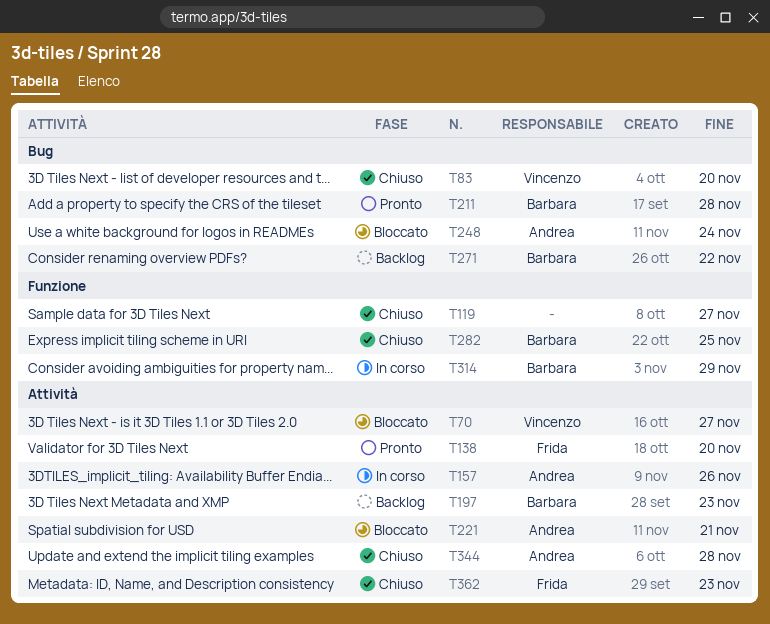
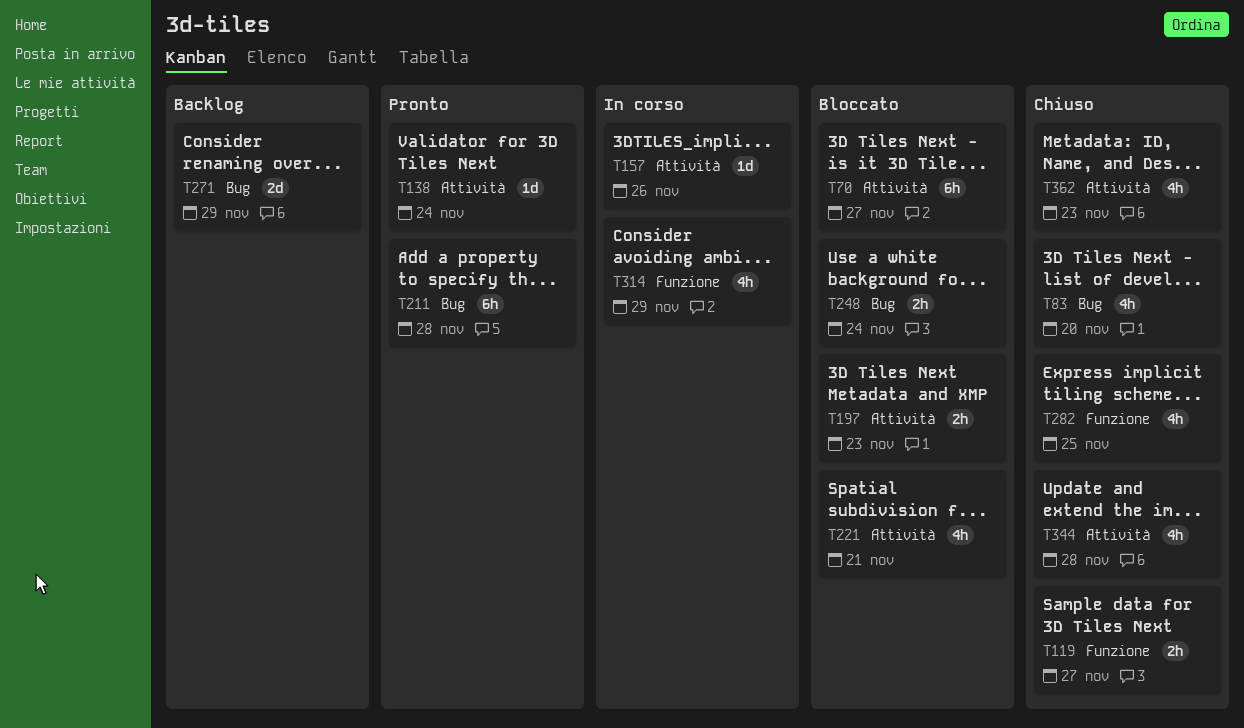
T138, due: Nov 20 -> Nov 24
T197, status: Backlog -> Bloccato
T271, due: Nov 22 -> Nov 29

